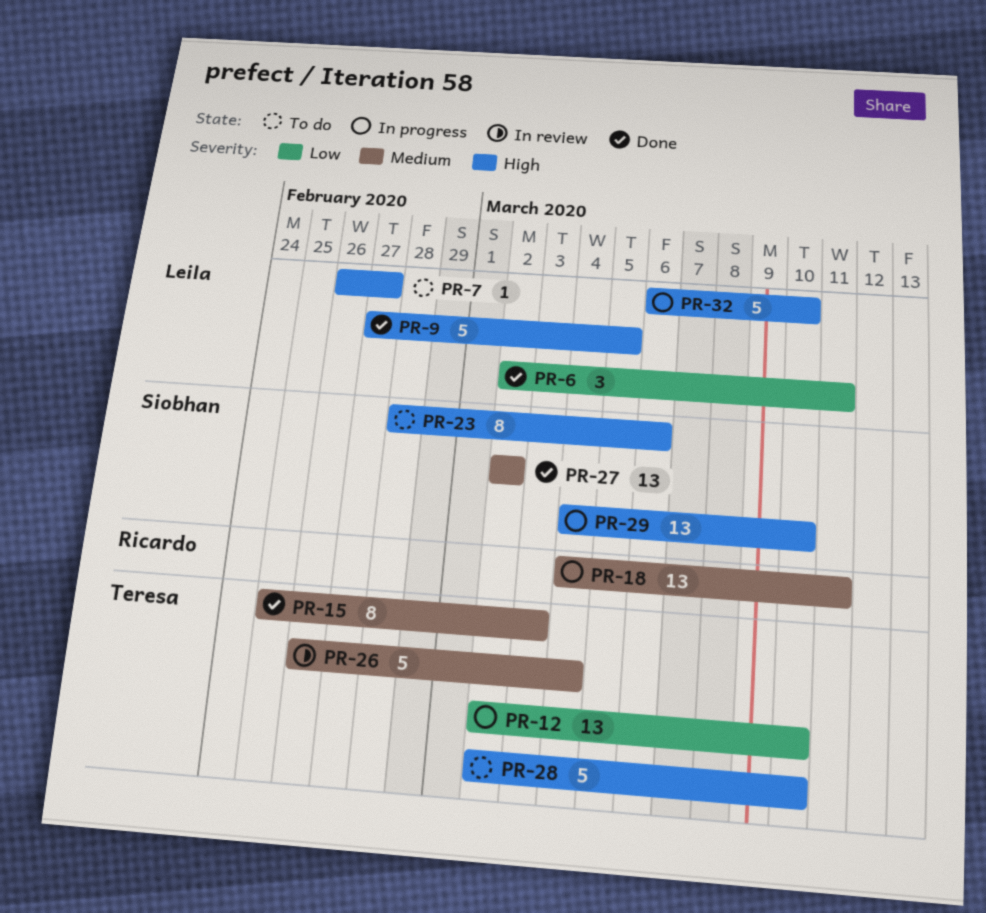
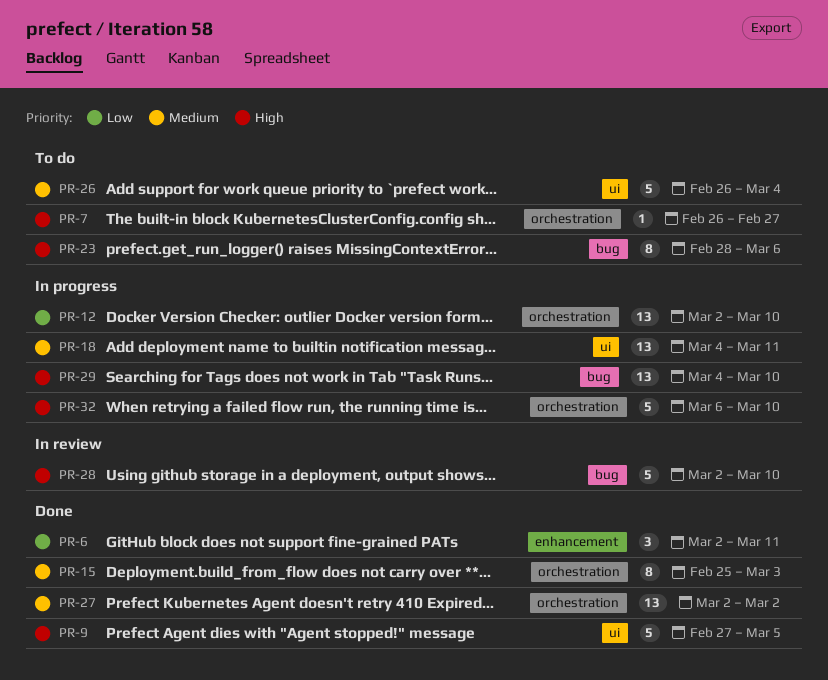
PR-26, status: In review -> To do
PR-28, status: To do -> In review

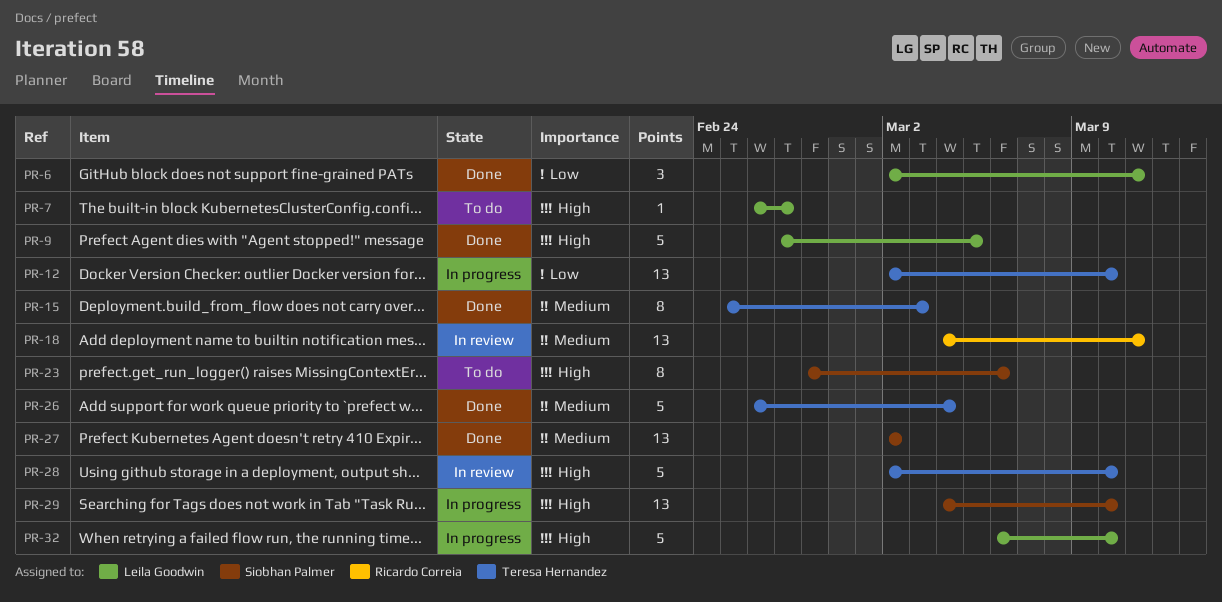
PR-18, status: In progress -> In review
PR-26, status: To do -> Done

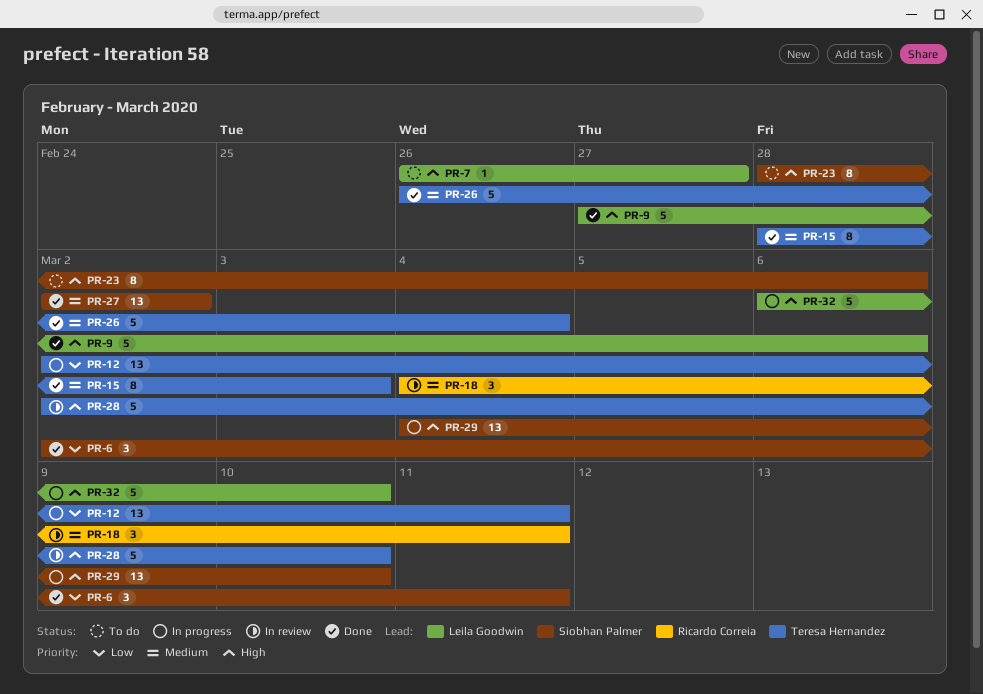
PR-6, owner: Leila Goodwin -> Siobhan Palmer
PR-9, due: Mar 5 -> Mar 6
PR-12, due: Mar 10 -> Mar 11
PR-15, start: Feb 25 -> Feb 28
PR-18, estimate: 13 -> 3

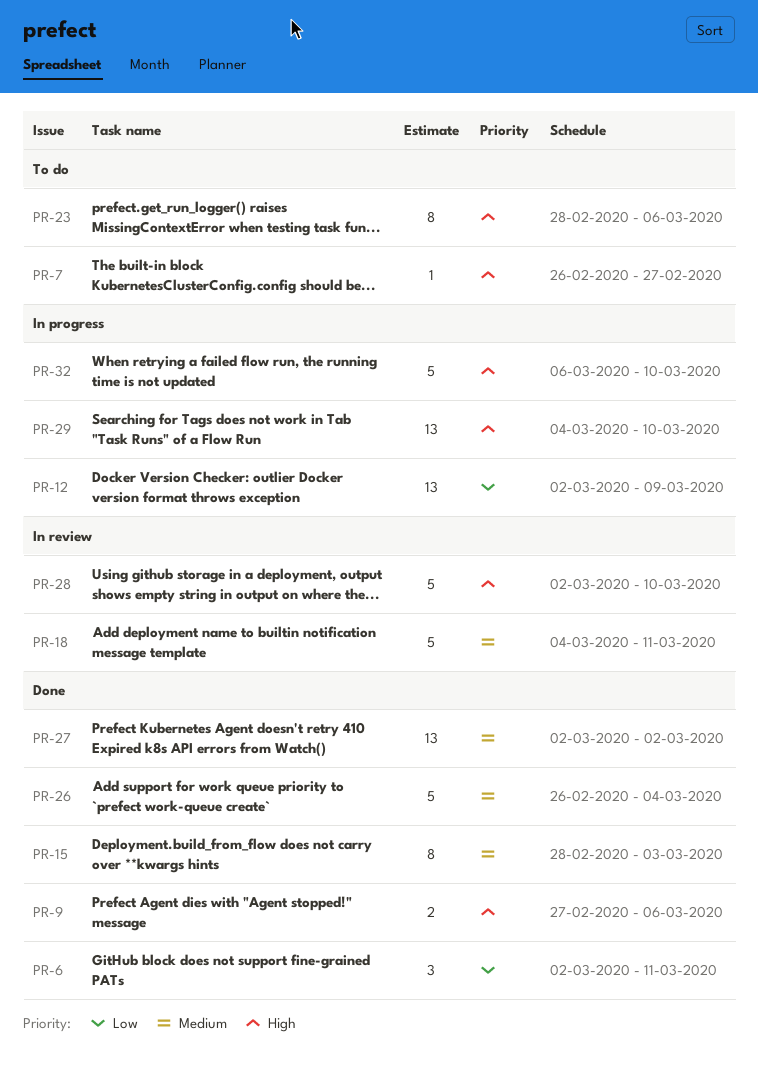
PR-9, estimate: 5 -> 2
PR-12, due: Mar 11 -> Mar 9
PR-18, estimate: 3 -> 5

